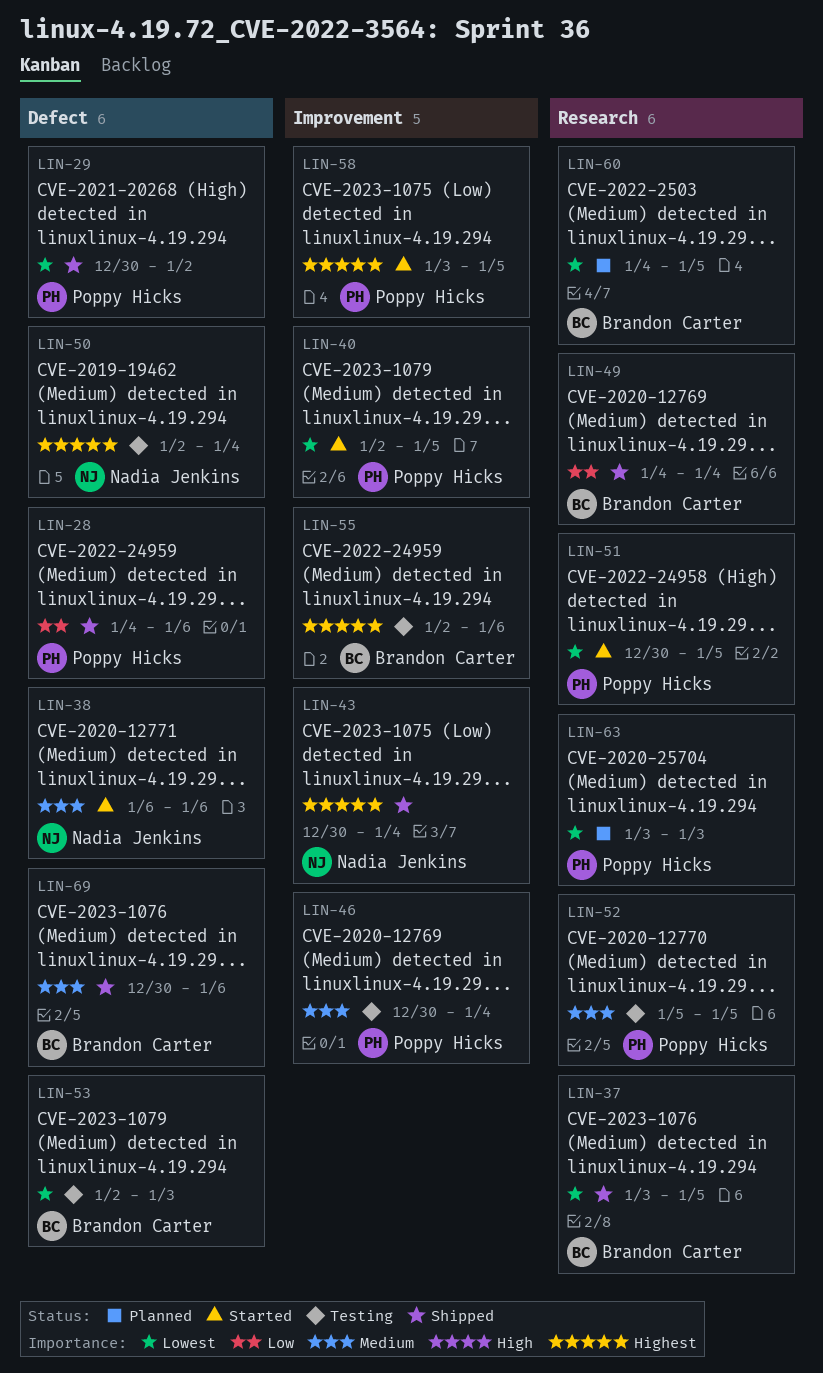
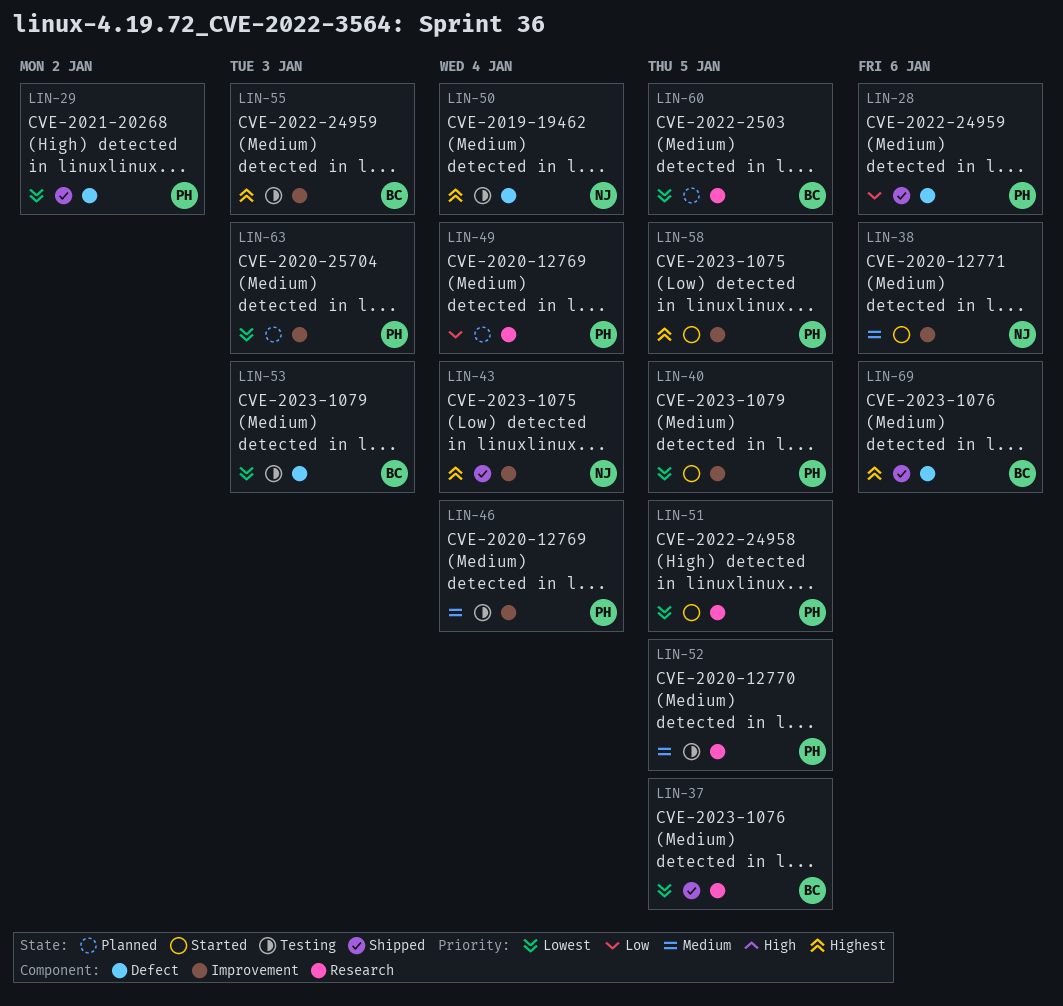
LIN-38, label: Defect -> Improvement
LIN-49, status: Shipped -> Planned
LIN-49, owner: Brandon Carter -> Poppy Hicks
LIN-55, due: Jan 6 -> Jan 3
LIN-63, label: Research -> Improvement
LIN-69, priority: Medium -> Highest

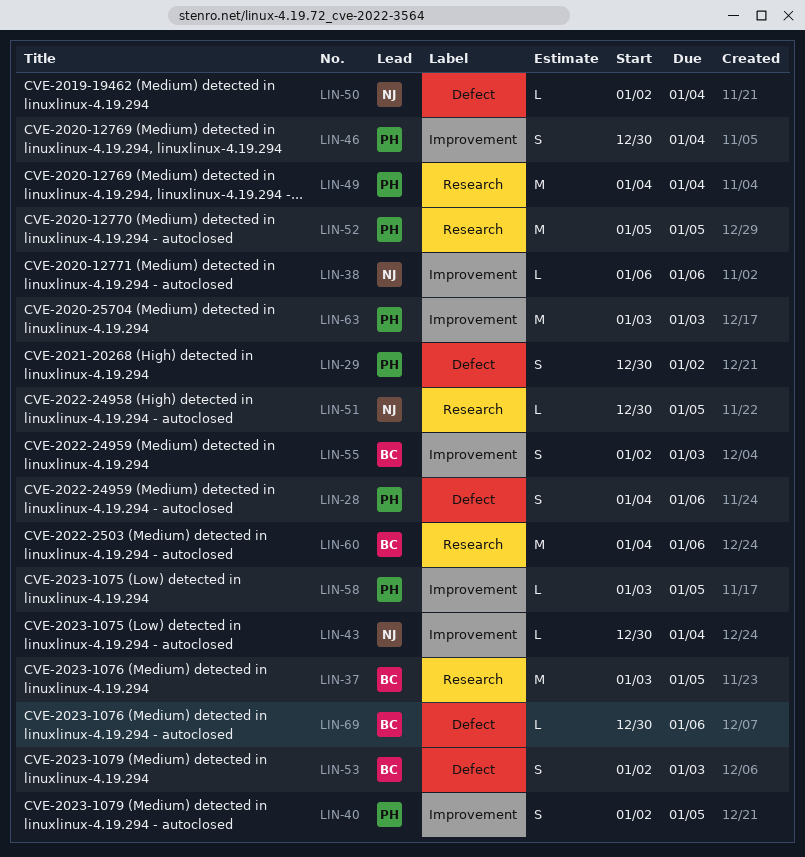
LIN-51, owner: PH -> NJ
LIN-60, due: Jan 5 -> Jan 6

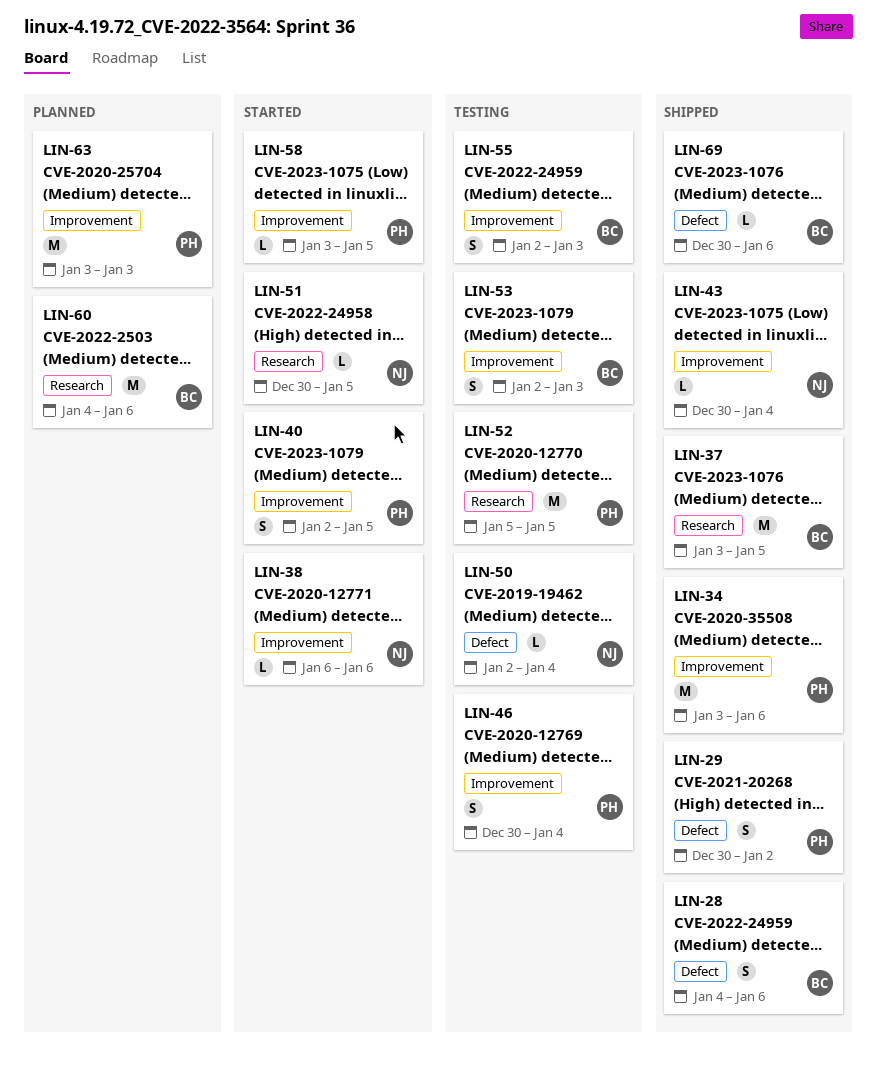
LIN-28, owner: PH -> BC
LIN-34: none -> present
LIN-49: present -> none
LIN-53, label: Defect -> Improvement

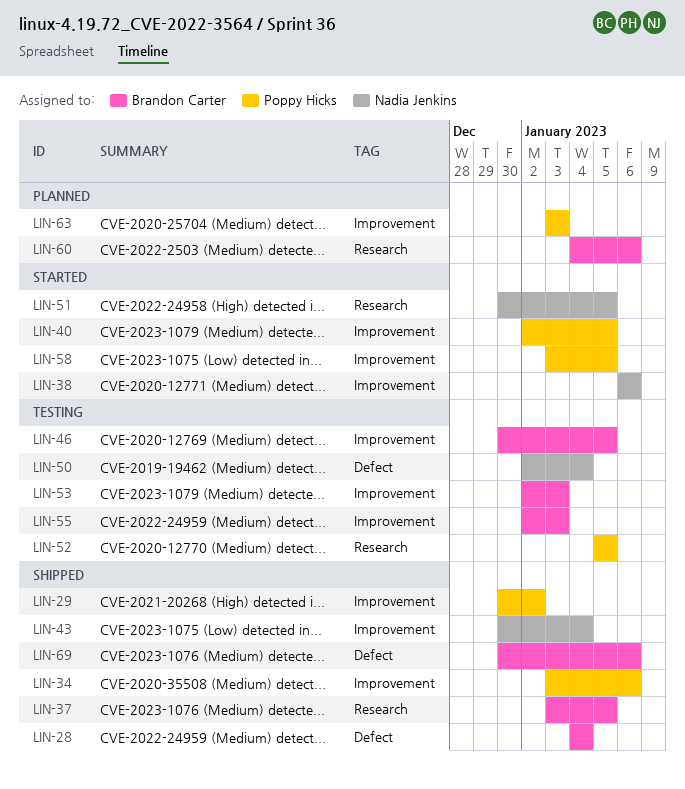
LIN-28, due: Jan 6 -> Jan 4
LIN-29, label: Defect -> Improvement
LIN-46, owner: Poppy Hicks -> Brandon Carter
LIN-46, due: Jan 4 -> Jan 5

